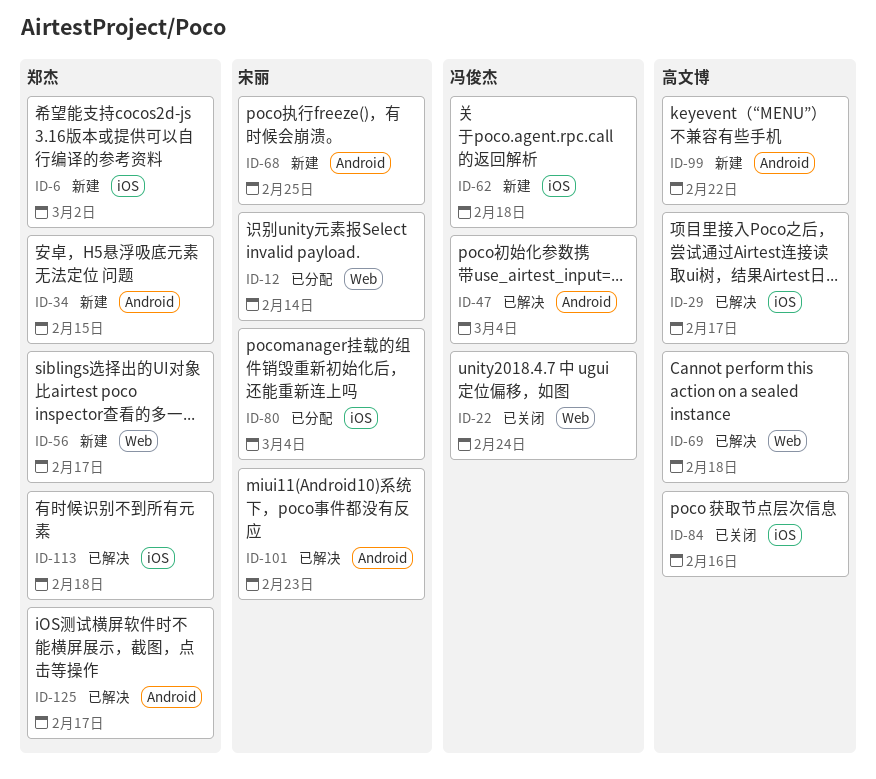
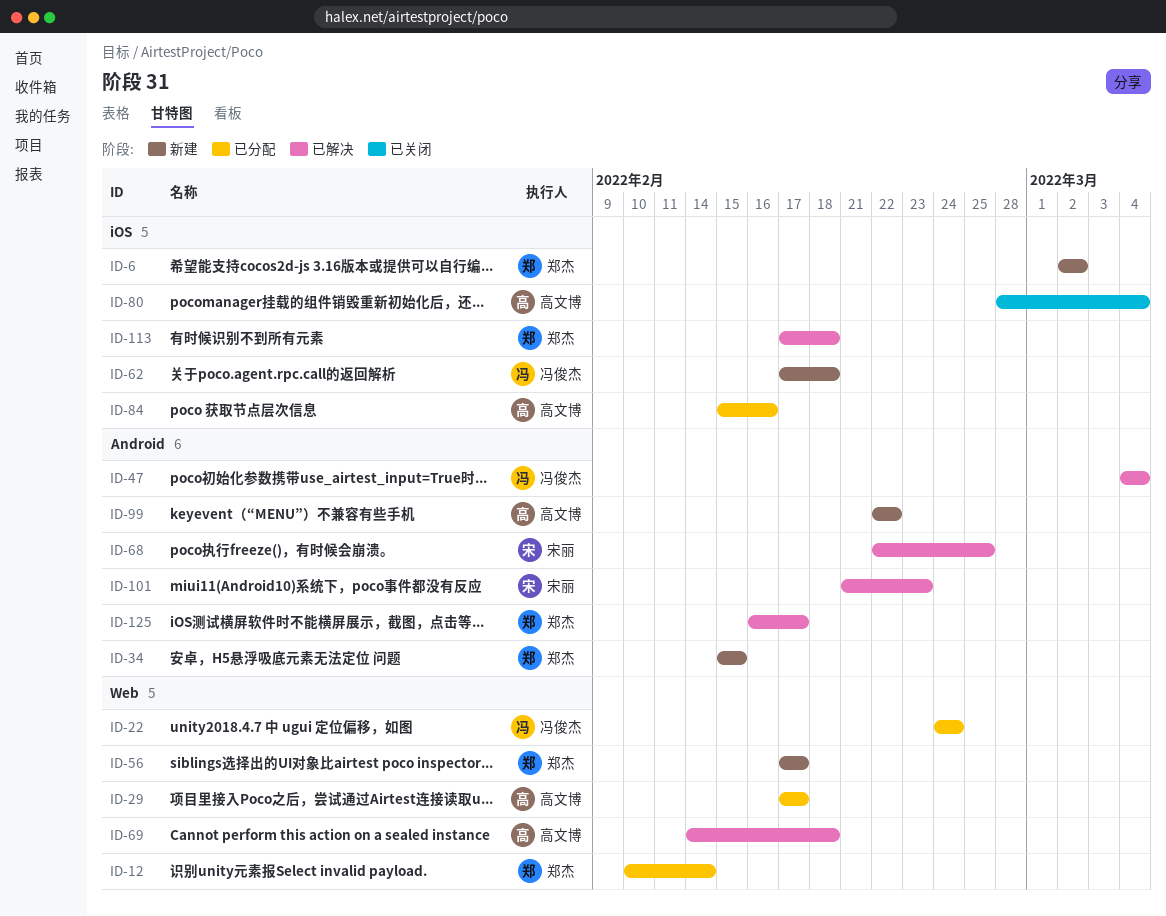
ID-12, owner: 宋丽 -> 郑杰
ID-22, status: 已关闭 -> 已分配
ID-29, status: 已解决 -> 已分配
ID-29, label: iOS -> Web
ID-68, status: 新建 -> 已解决
ID-80, status: 已分配 -> 已关闭
ID-80, owner: 宋丽 -> 高文博
ID-84, status: 已关闭 -> 已分配

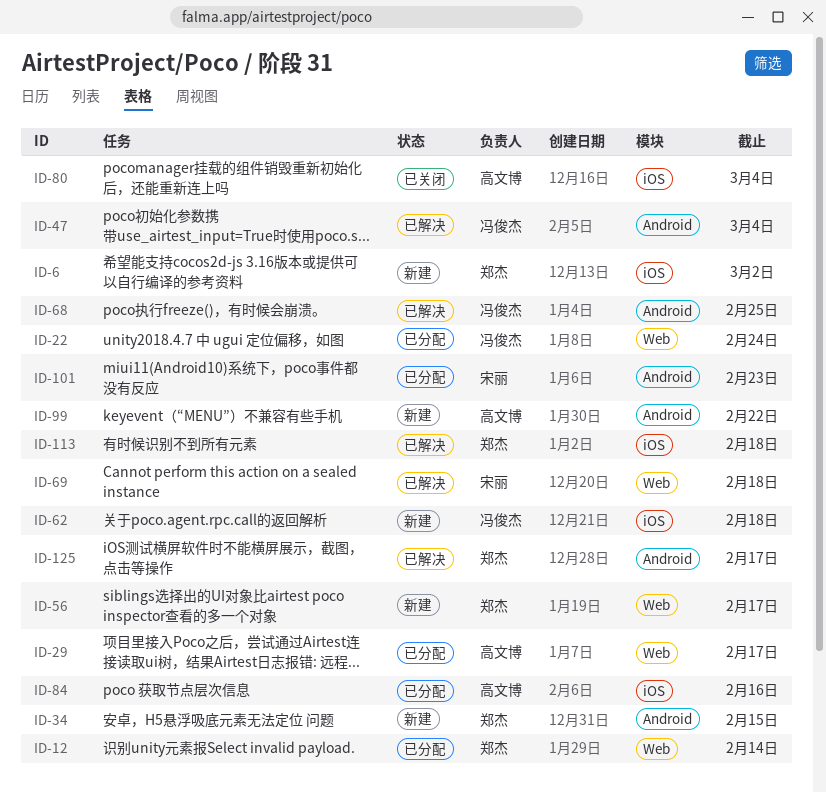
ID-68, owner: 宋丽 -> 冯俊杰
ID-69, owner: 高文博 -> 宋丽
ID-101, status: 已解决 -> 已分配

